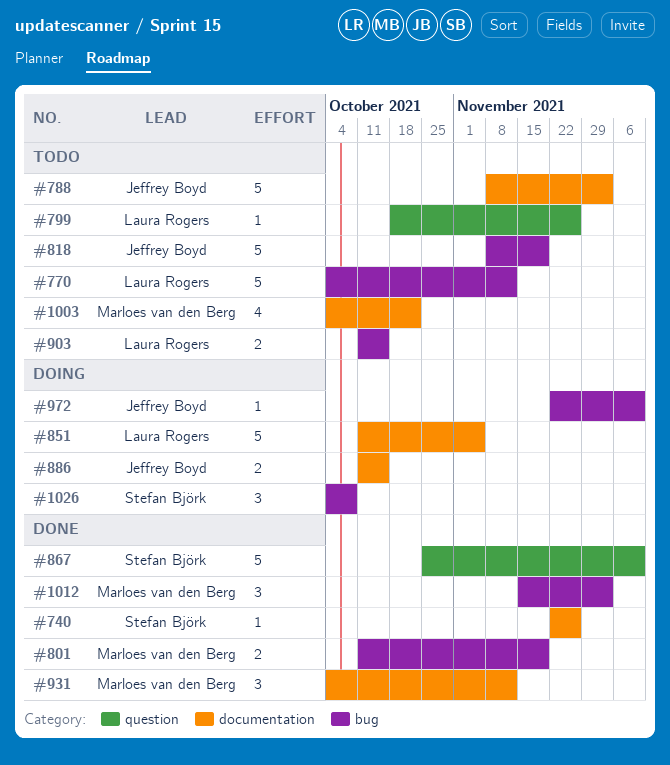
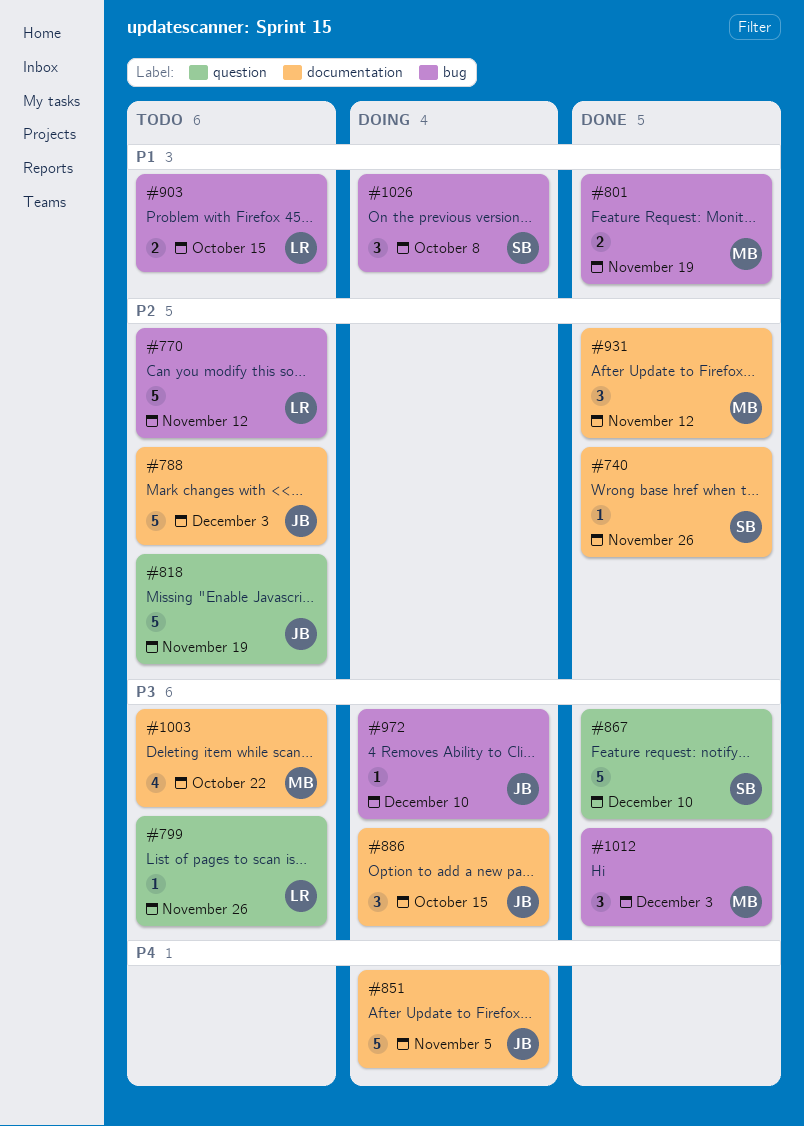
#818, label: bug -> question
#851, owner: Laura Rogers -> Jeffrey Boyd
#886, estimate: 2 -> 3

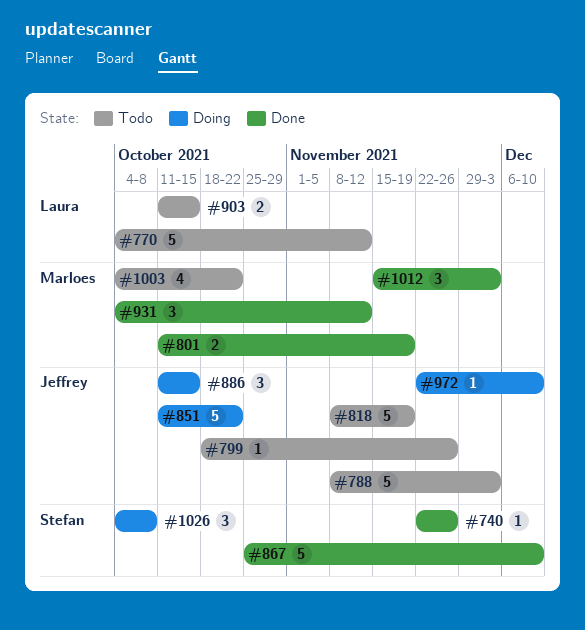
#799, owner: Laura -> Jeffrey
#851, due: Nov 5 -> Oct 22

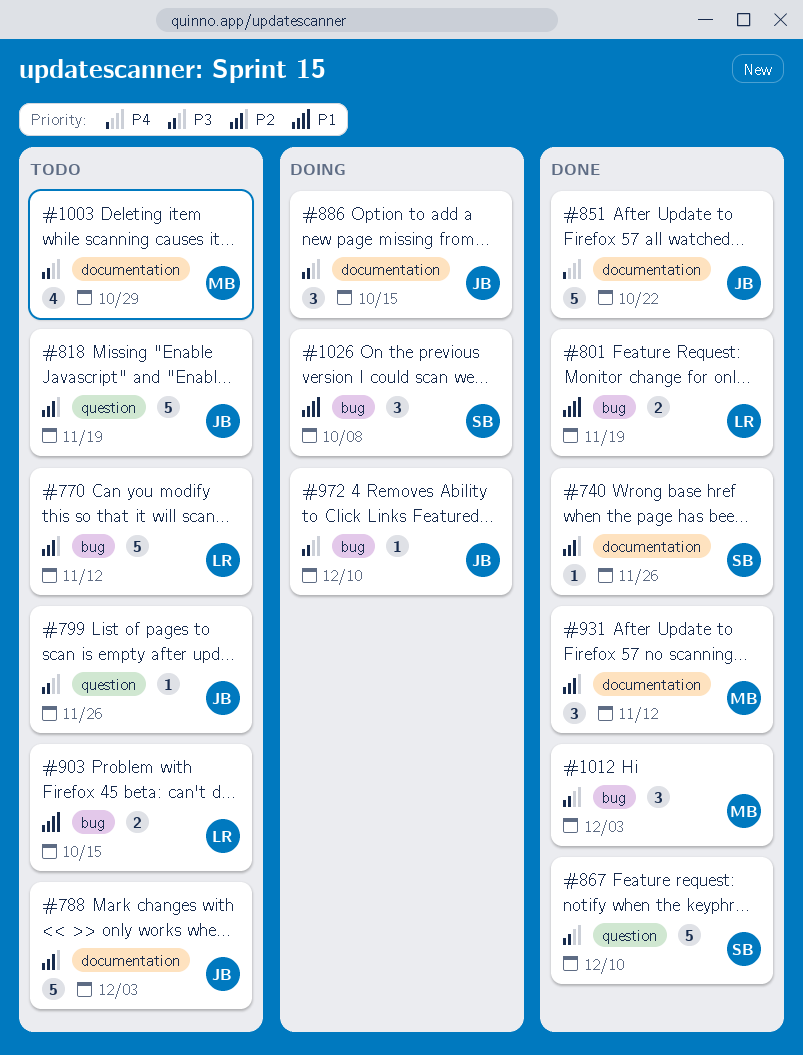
#801, owner: Marloes -> Laura
#851, status: Doing -> Done
#1003, due: Oct 22 -> Oct 29

